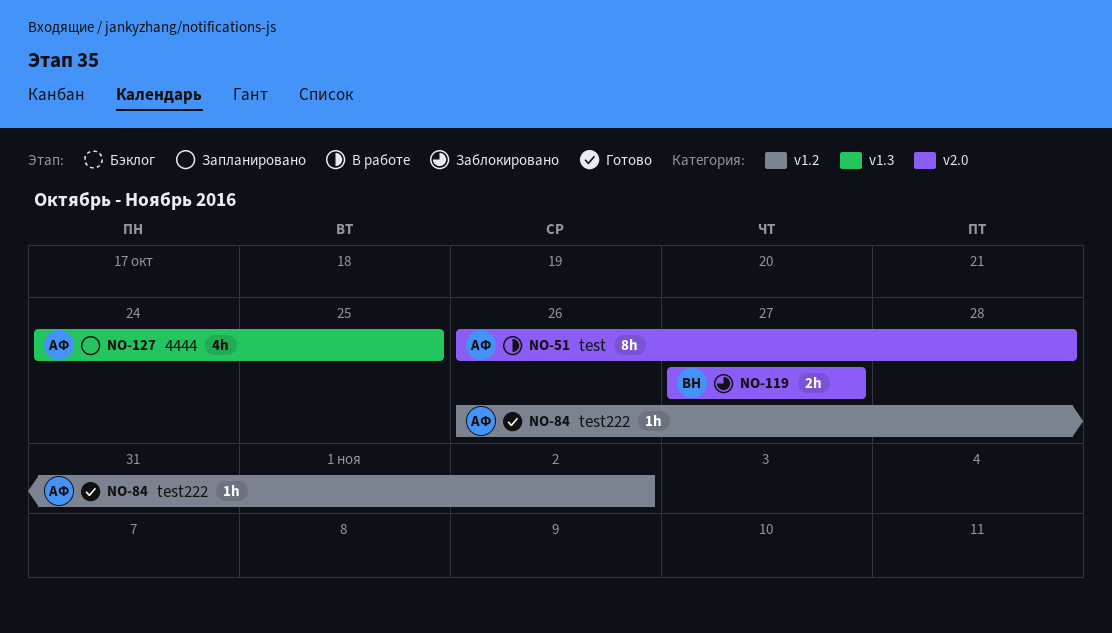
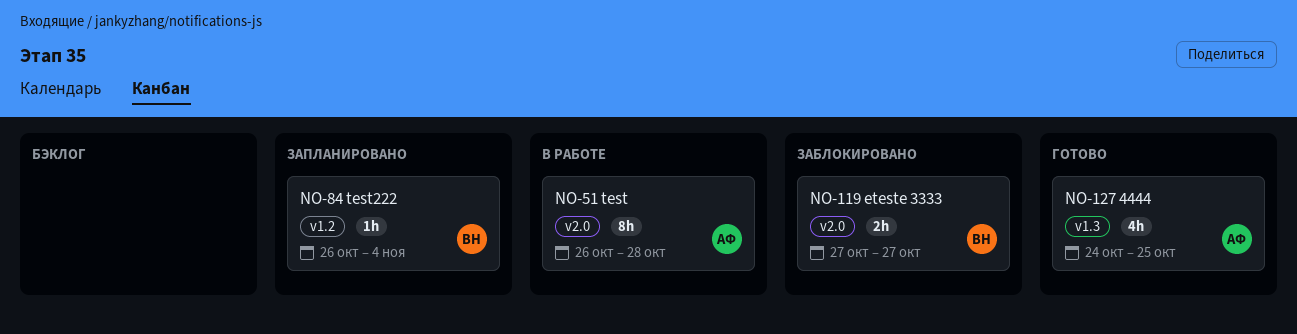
NO-84, status: Готово -> Запланировано
NO-84, owner: АФ -> ВН
NO-84, due: Nov 2 -> Nov 4
NO-127, status: Запланировано -> Готово

